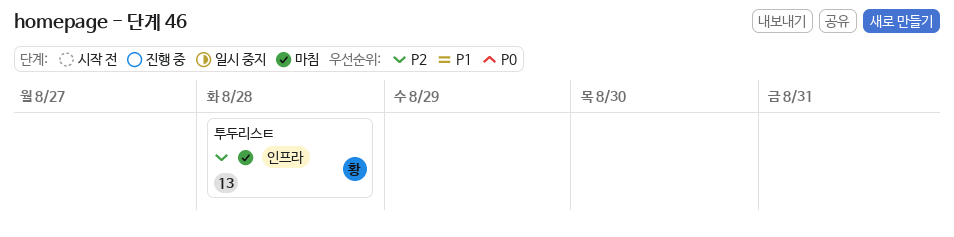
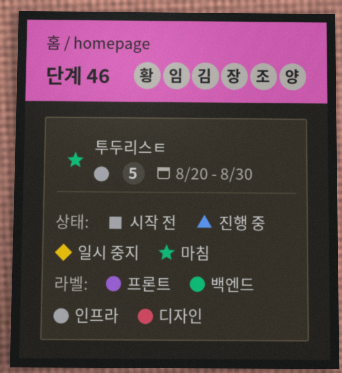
투두리스ㅌ, estimate: 13 -> 5
투두리스ㅌ, due: Aug 28 -> Aug 30

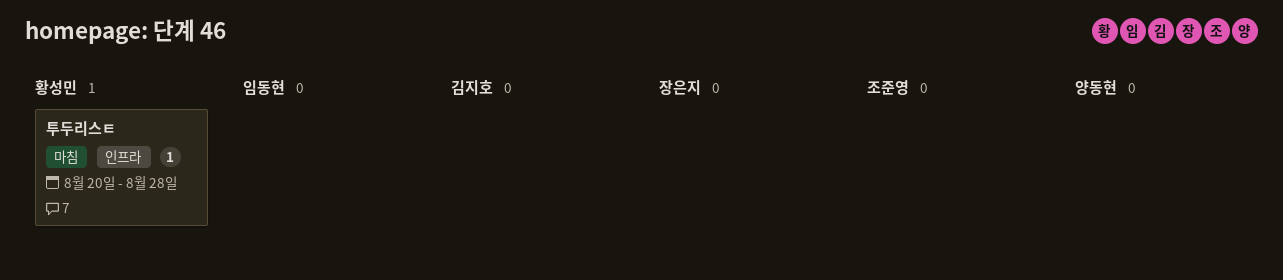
투두리스ㅌ, estimate: 5 -> 1
투두리스ㅌ, due: Aug 30 -> Aug 28

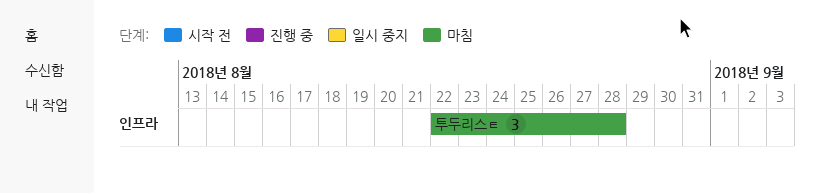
투두리스ㅌ, estimate: 1 -> 3
투두리스ㅌ, start: Aug 20 -> Aug 22

